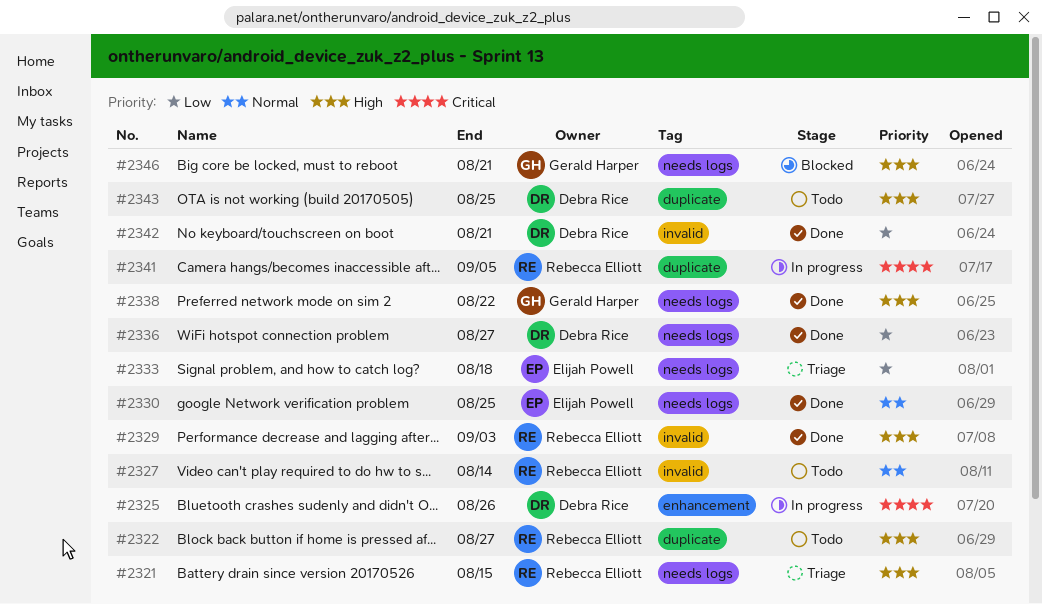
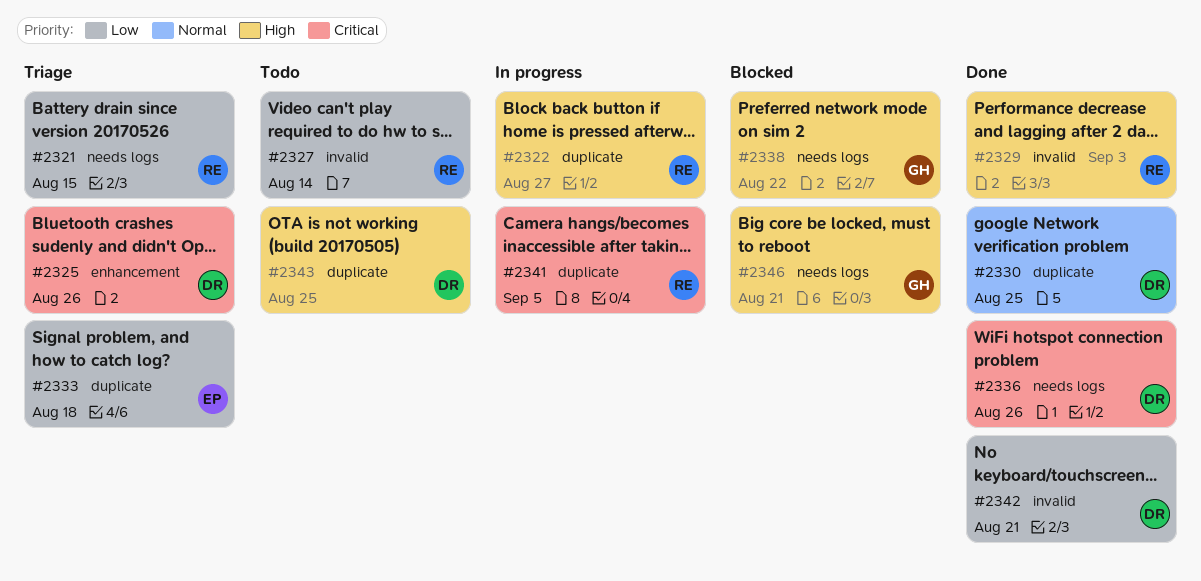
#2321, priority: High -> Low
#2322, status: Todo -> In progress
#2325, status: In progress -> Triage
#2327, priority: Normal -> Low
#2330, owner: Elijah Powell -> Debra Rice
#2330, label: needs logs -> duplicate
#2333, label: needs logs -> duplicate
#2336, priority: Low -> Critical
#2336, due: Aug 27 -> Aug 26
#2338, status: Done -> Blocked

